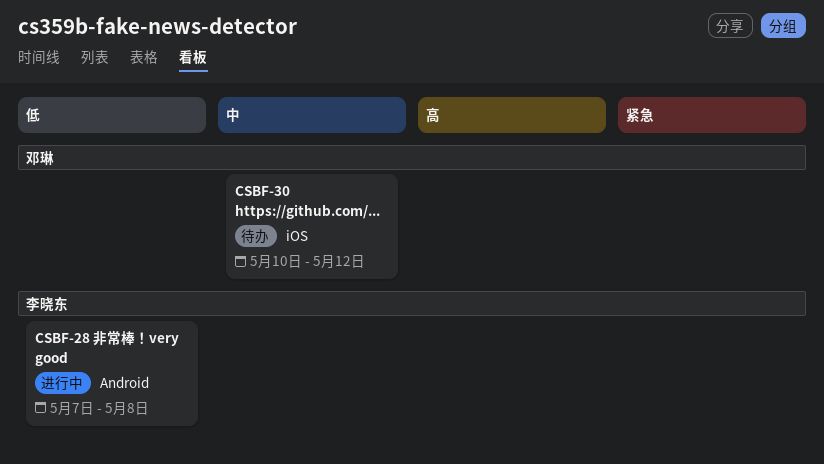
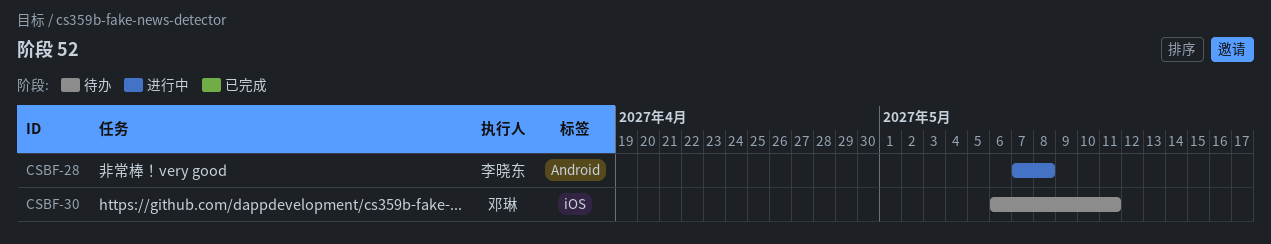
CSBF-30, start: May 10 -> May 6
CSBF-30, due: May 12 -> May 11

